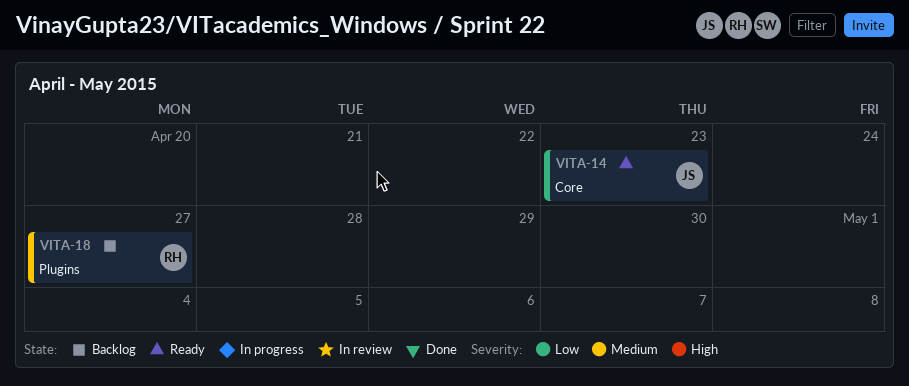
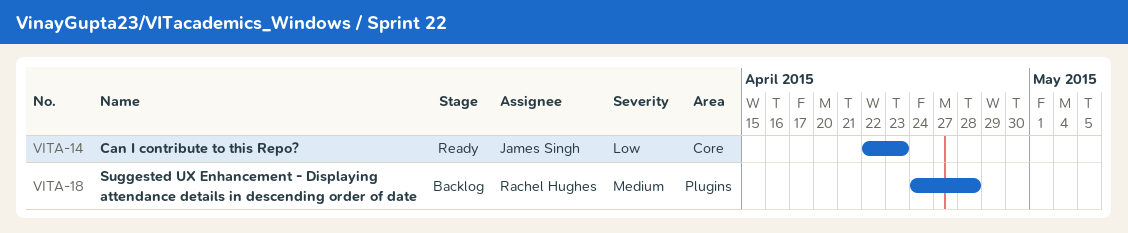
VITA-18, due: Apr 27 -> Apr 28

